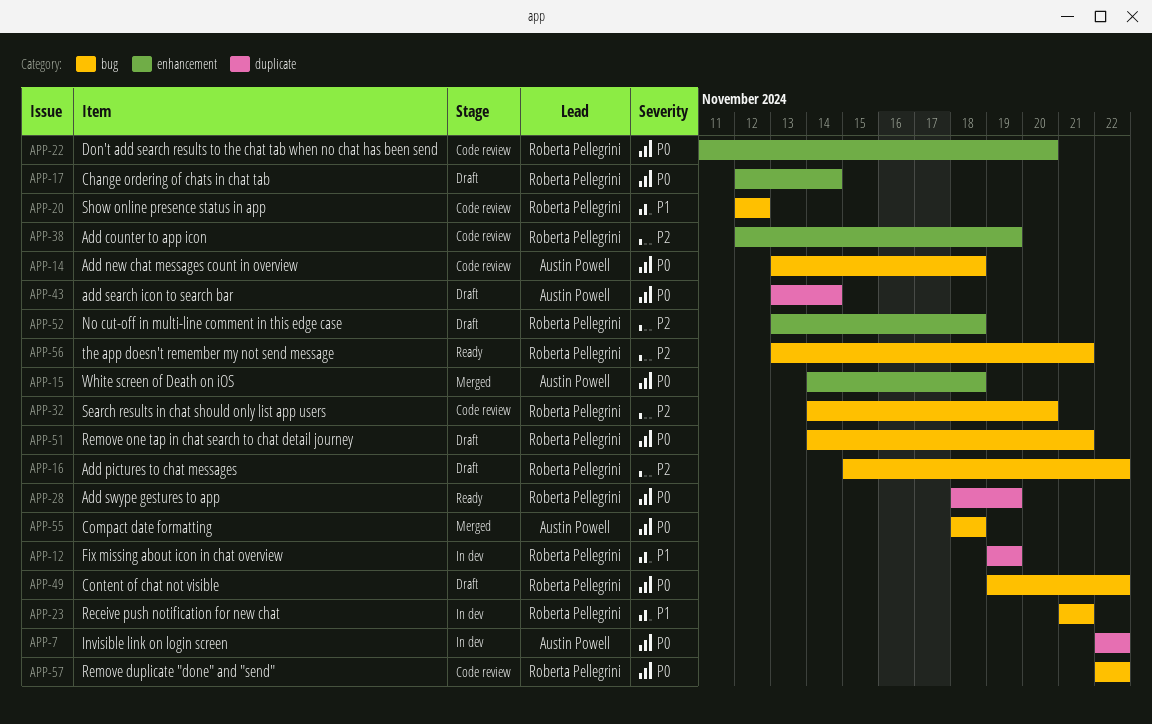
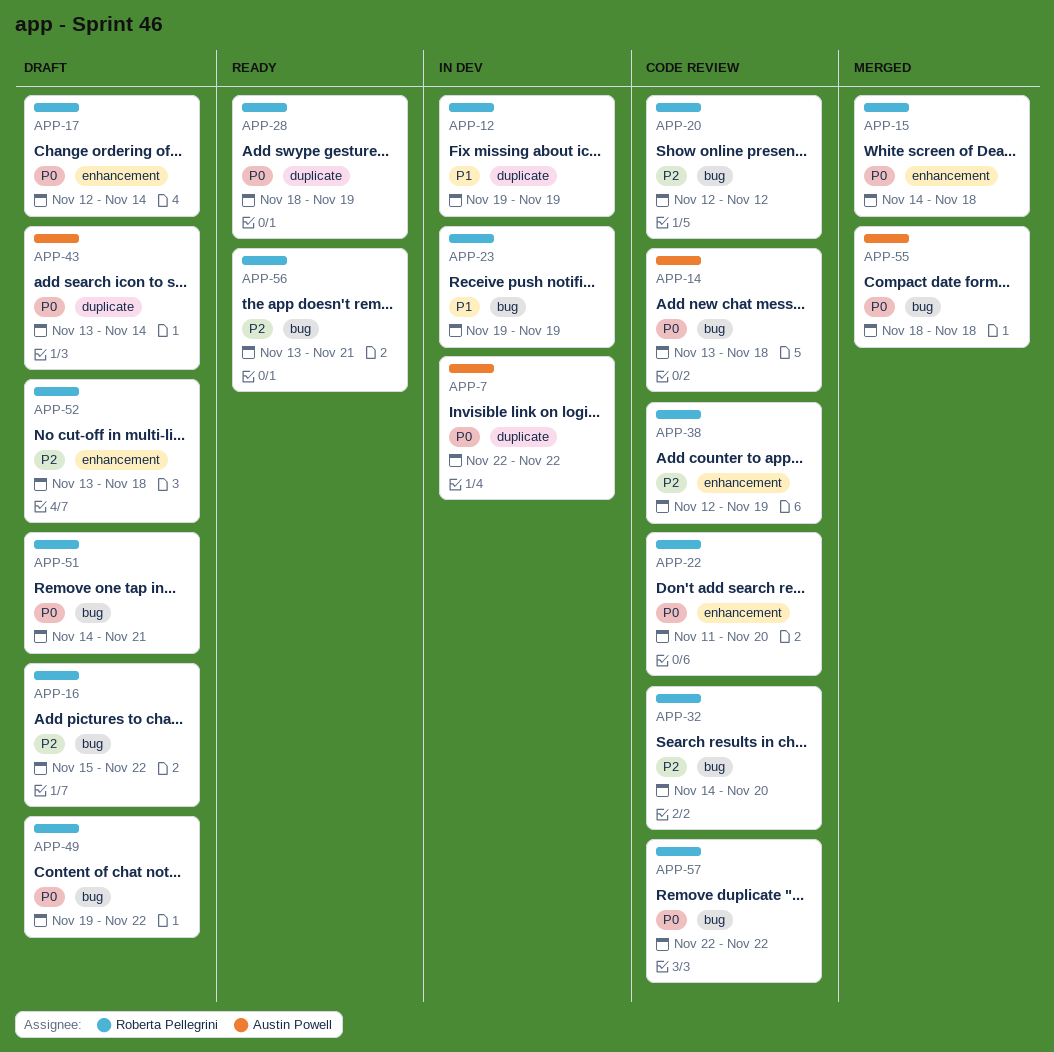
APP-15, owner: Austin Powell -> Roberta Pellegrini
APP-20, priority: P1 -> P2
APP-23, start: Nov 21 -> Nov 19
APP-23, due: Nov 21 -> Nov 19

